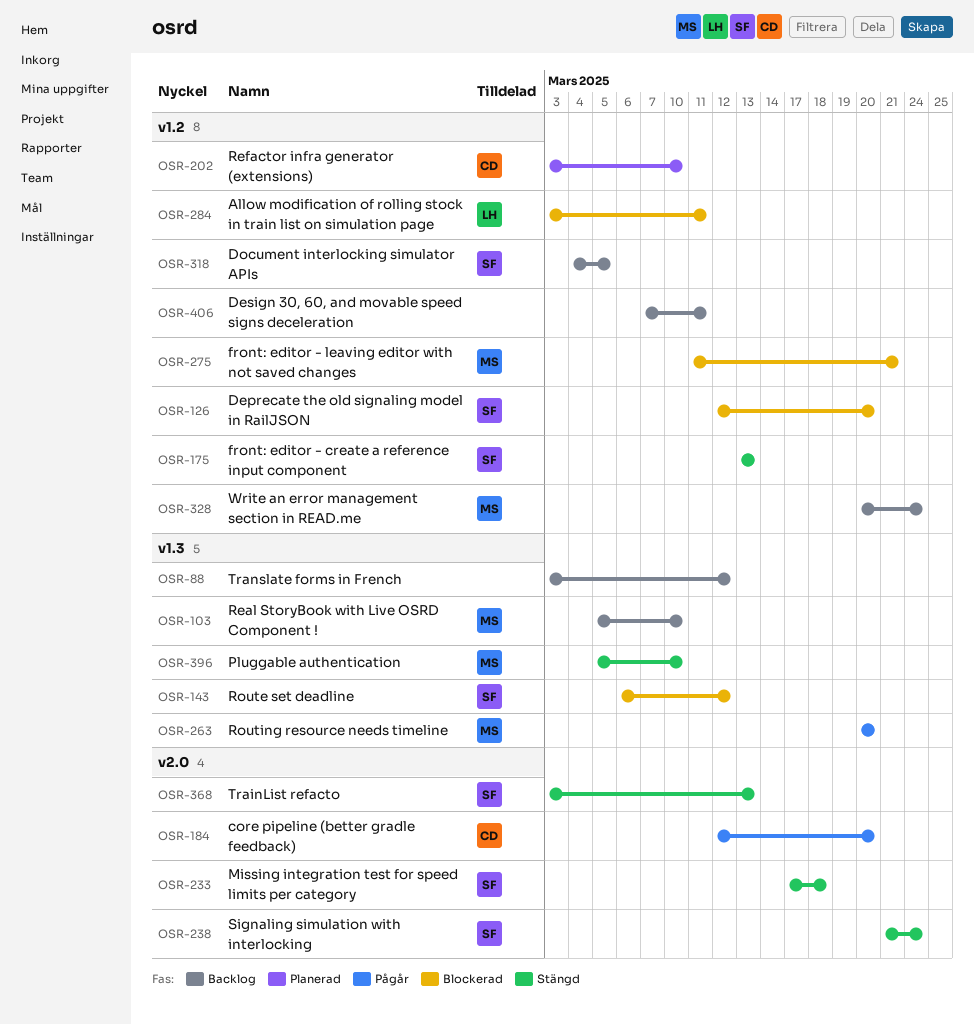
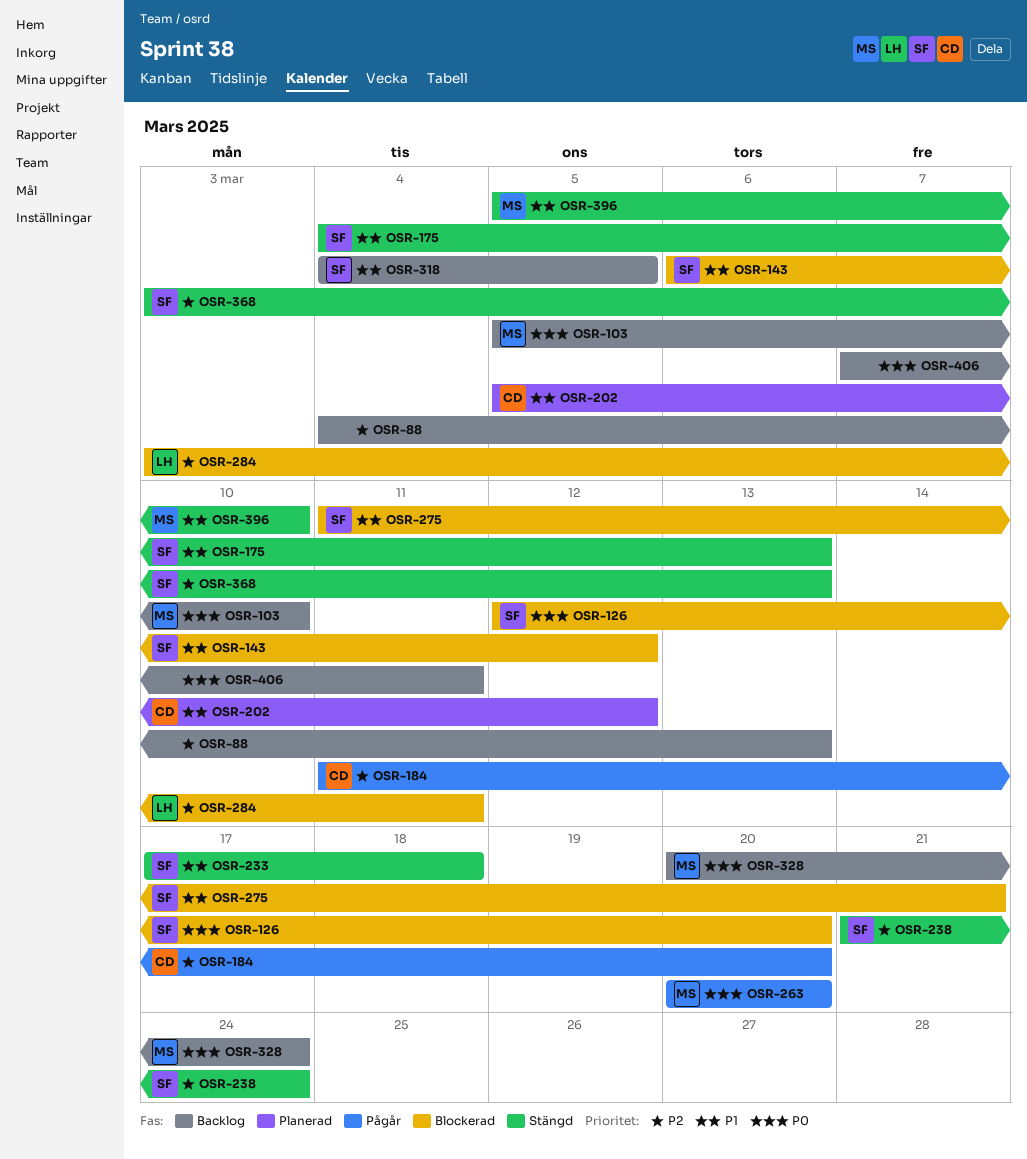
OSR-88, start: Mar 3 -> Mar 4
OSR-88, due: Mar 12 -> Mar 13
OSR-175, start: Mar 13 -> Mar 4
OSR-184, start: Mar 12 -> Mar 11
OSR-202, start: Mar 3 -> Mar 5
OSR-202, due: Mar 10 -> Mar 12
OSR-275, owner: MS -> SF

